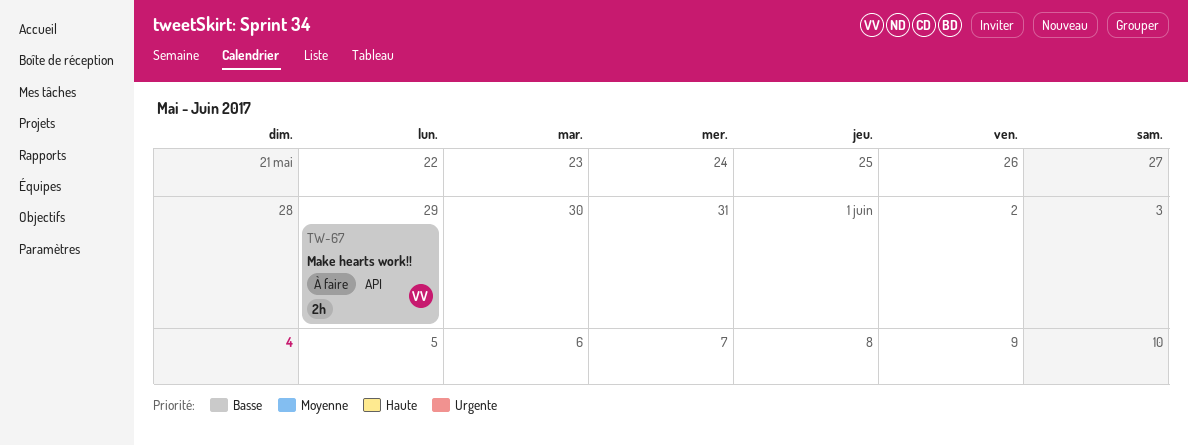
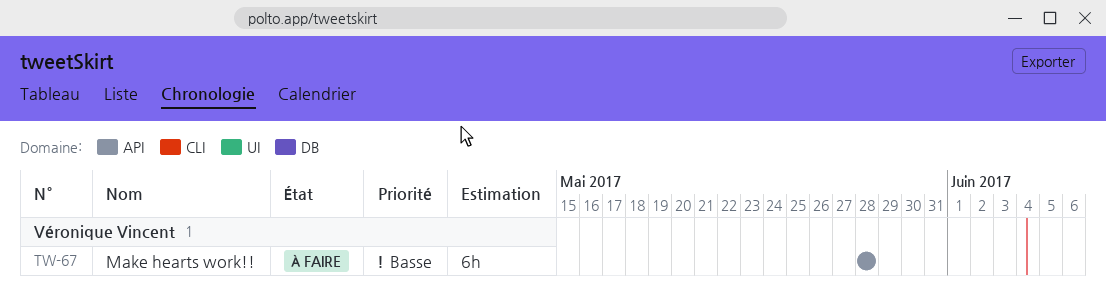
TW-67, estimate: 2h -> 6h
TW-67, due: May 29 -> May 28

